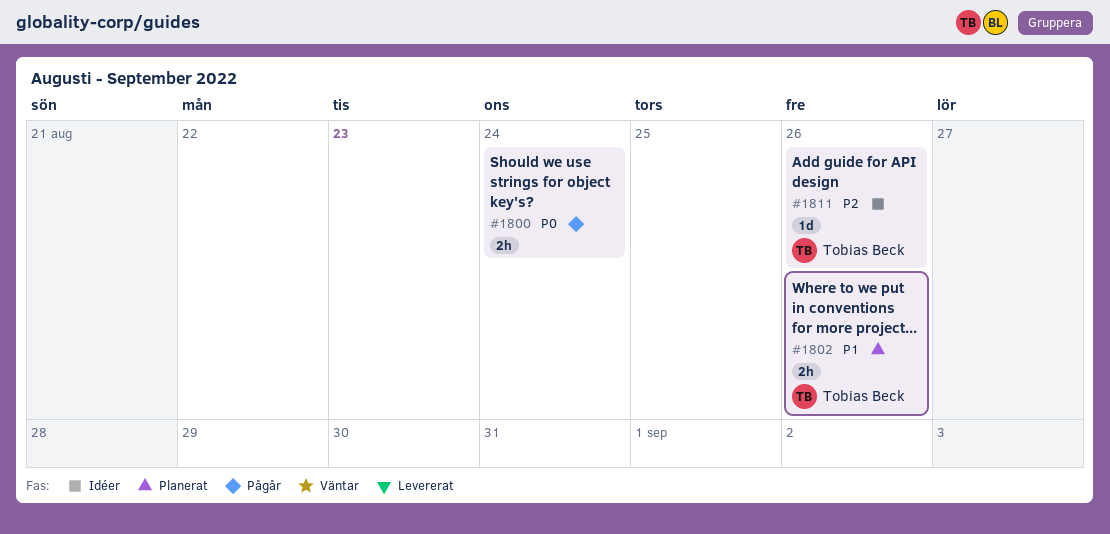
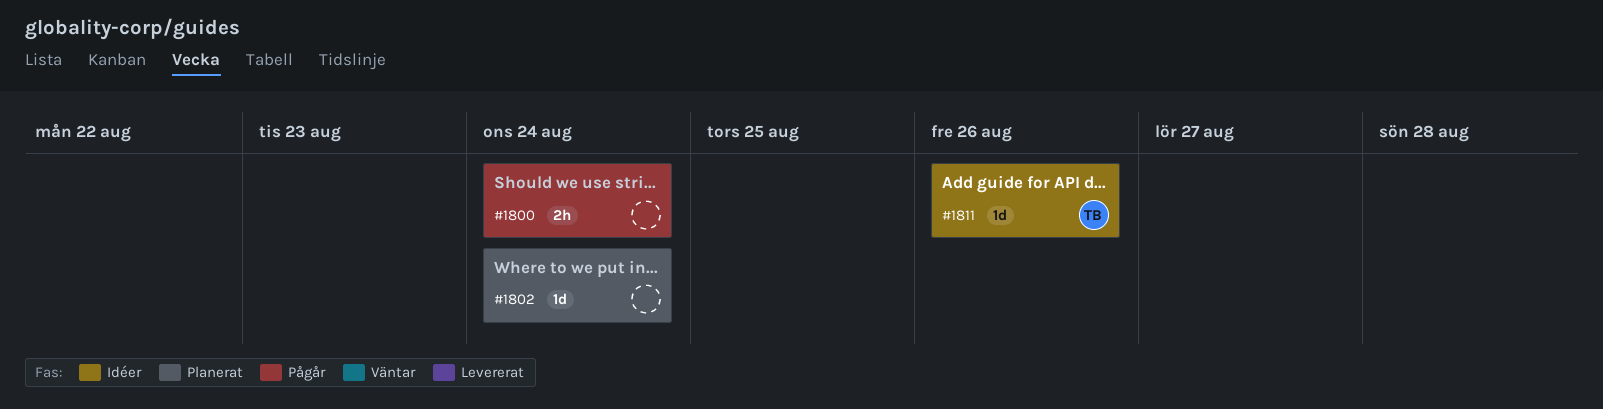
#1802, owner: Tobias Beck -> none
#1802, estimate: 2h -> 1d
#1802, due: Aug 26 -> Aug 24

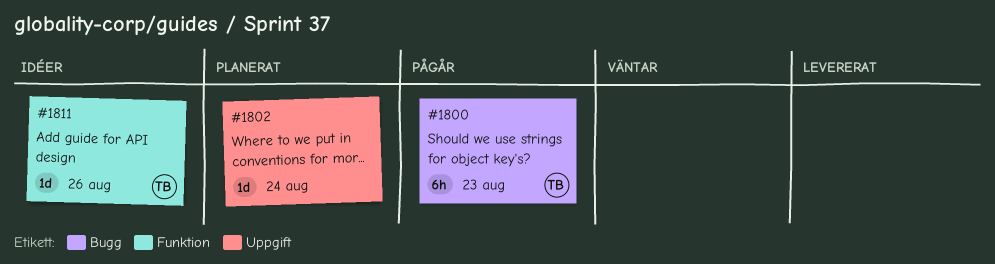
#1800, owner: none -> TB
#1800, estimate: 2h -> 6h
#1800, due: Aug 24 -> Aug 23

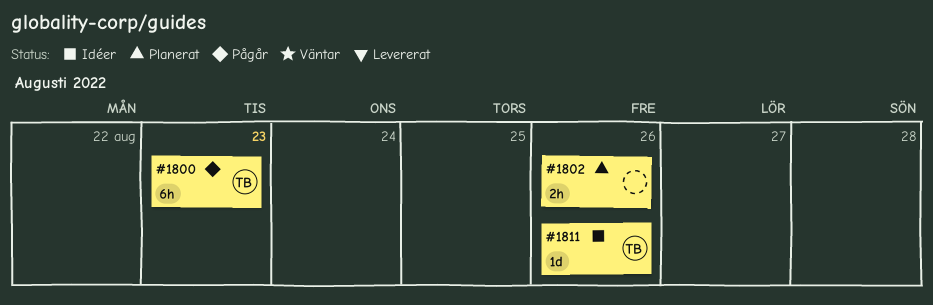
#1802, estimate: 1d -> 2h
#1802, due: Aug 24 -> Aug 26

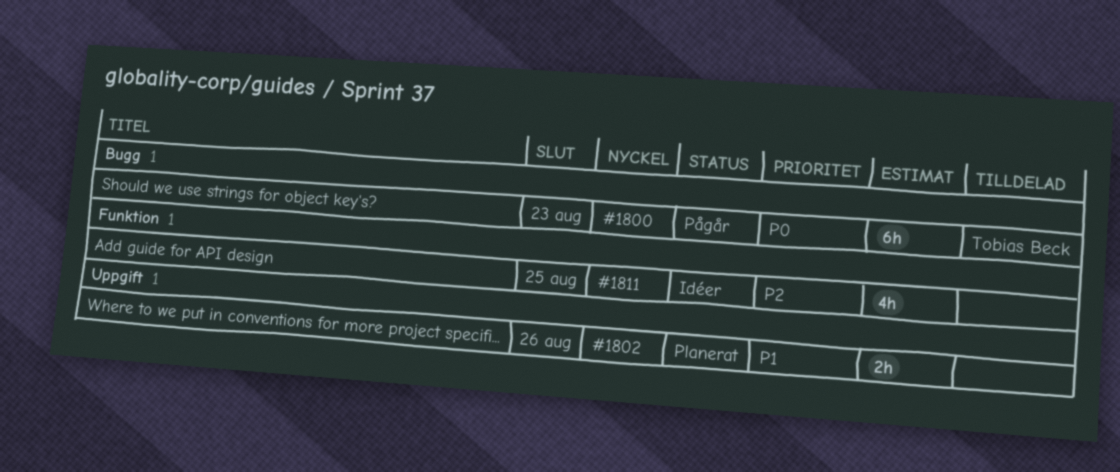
#1811, owner: Tobias Beck -> none
#1811, estimate: 1d -> 4h
#1811, due: Aug 26 -> Aug 25

